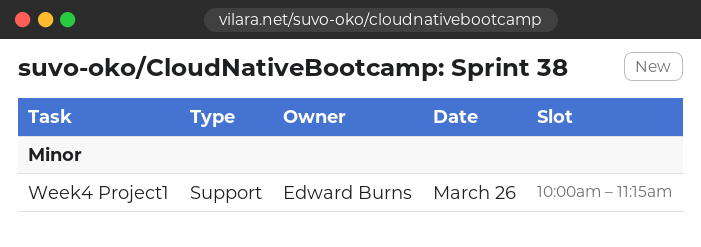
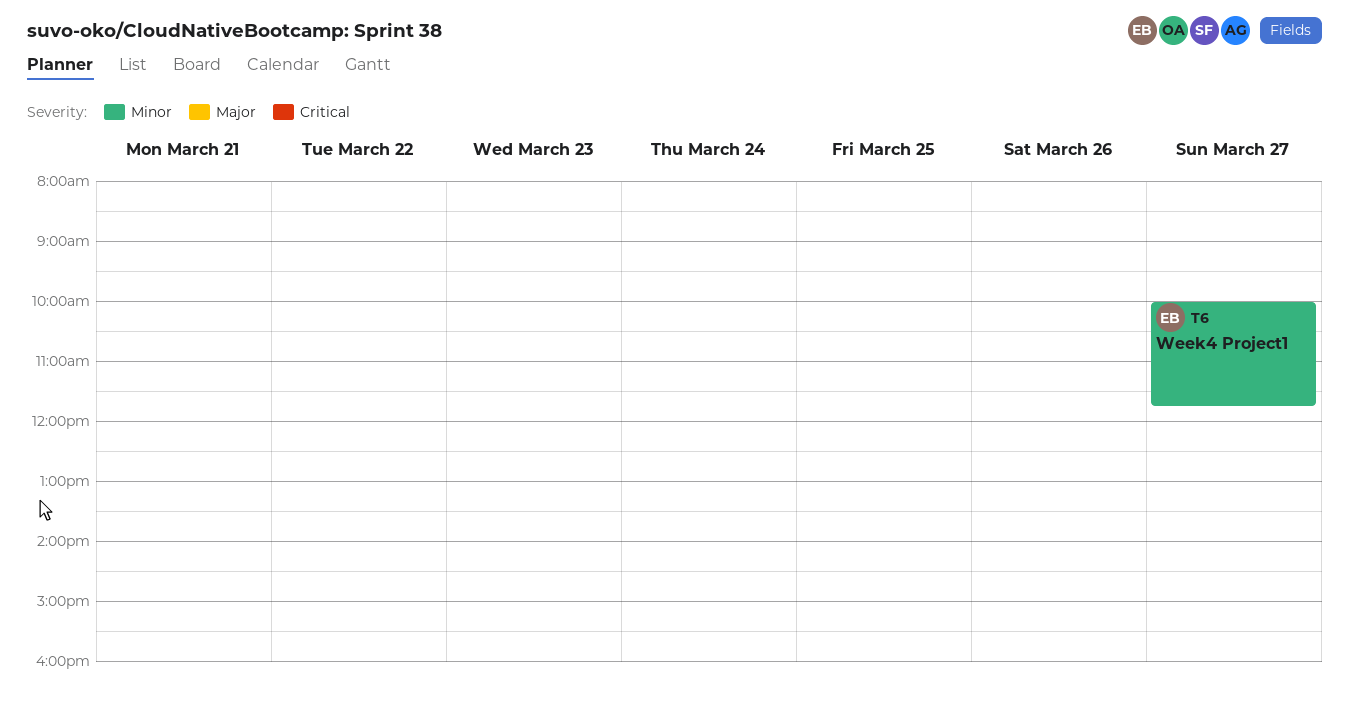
Week4 Project1, day: Mar 26 -> Mar 27
Week4 Project1, ends: 11:15 -> 11:45

